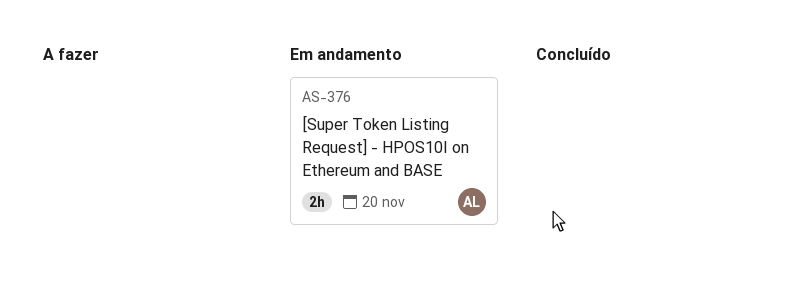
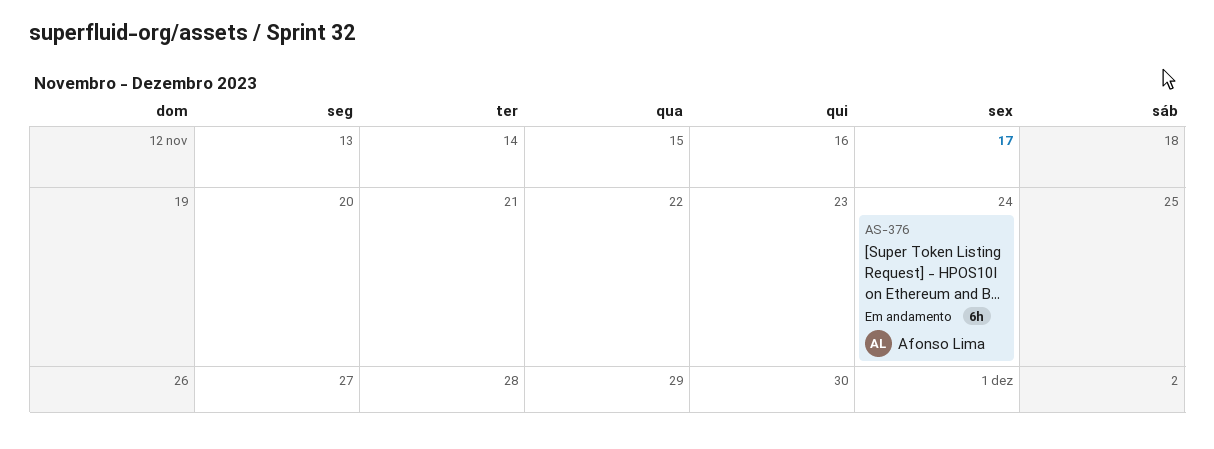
AS-376, estimate: 2h -> 6h
AS-376, due: Nov 20 -> Nov 24

